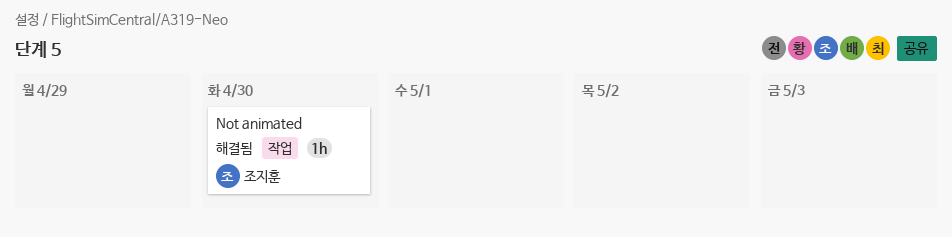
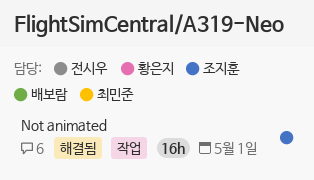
Not animated, estimate: 1h -> 16h
Not animated, due: Apr 30 -> May 1

